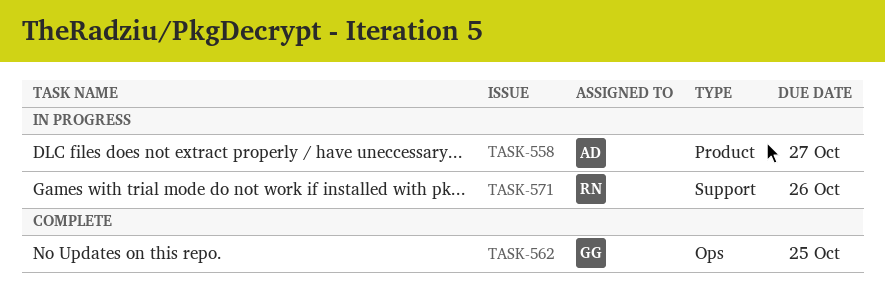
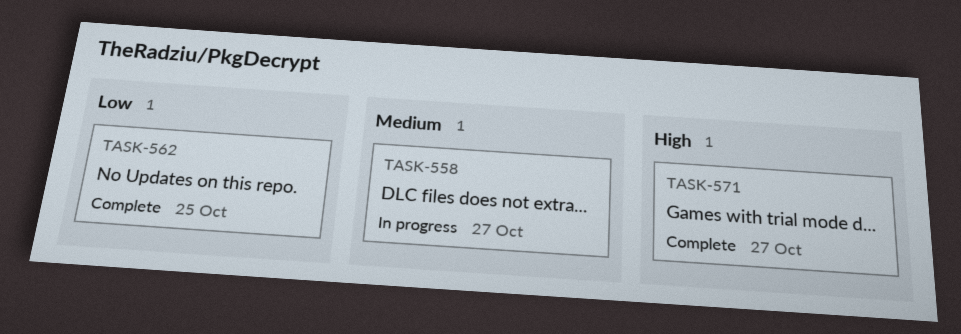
TASK-571, status: In progress -> Complete
TASK-571, due: Oct 26 -> Oct 27

